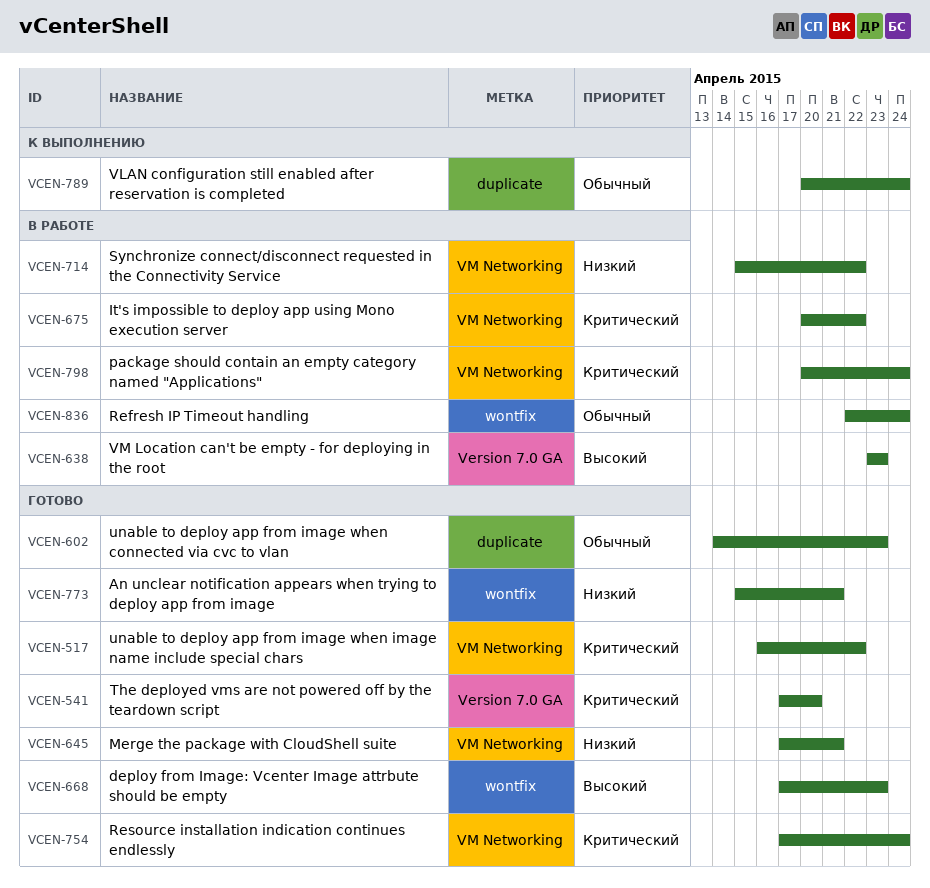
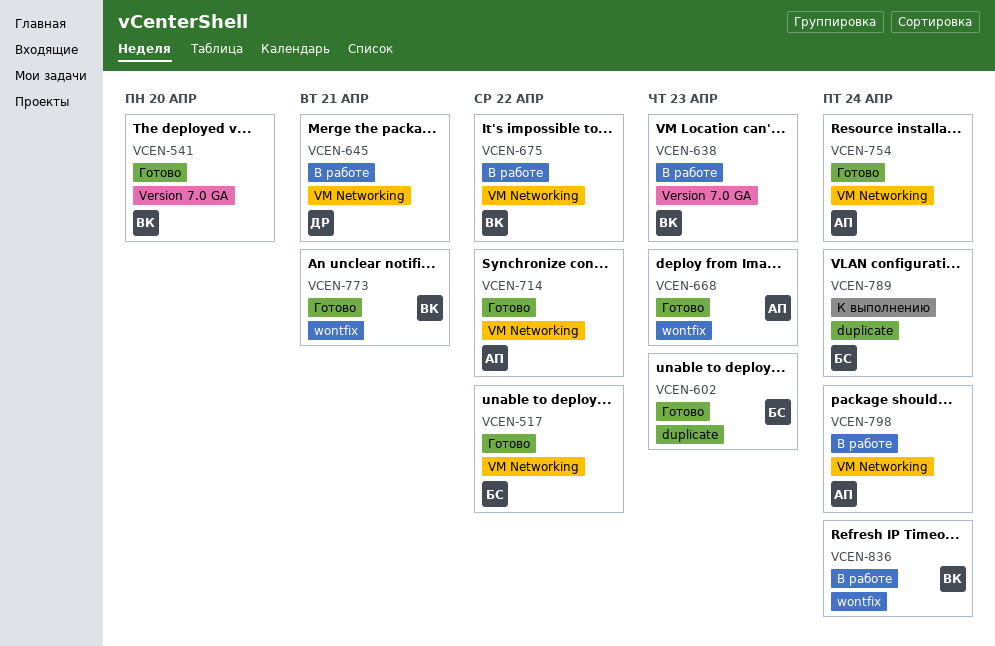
VCEN-645, status: Готово -> В работе
VCEN-714, status: В работе -> Готово

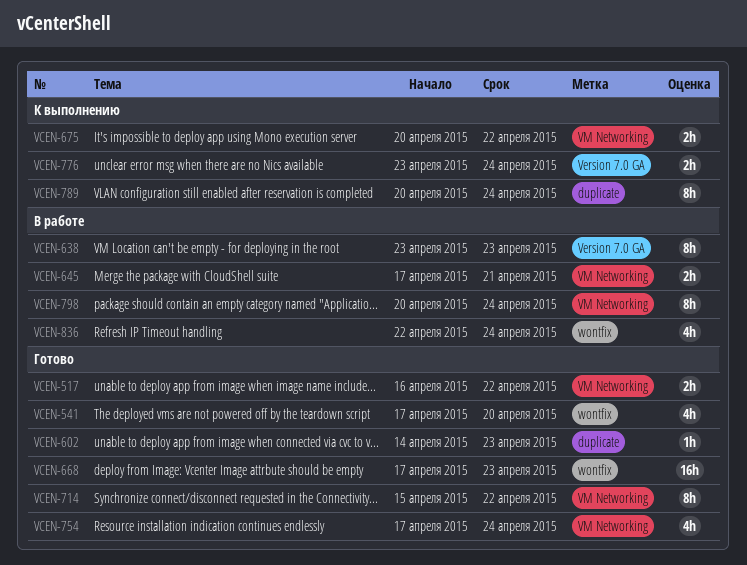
VCEN-541, label: Version 7.0 GA -> wontfix
VCEN-675, status: В работе -> К выполнению
VCEN-773: present -> none
VCEN-776: none -> present

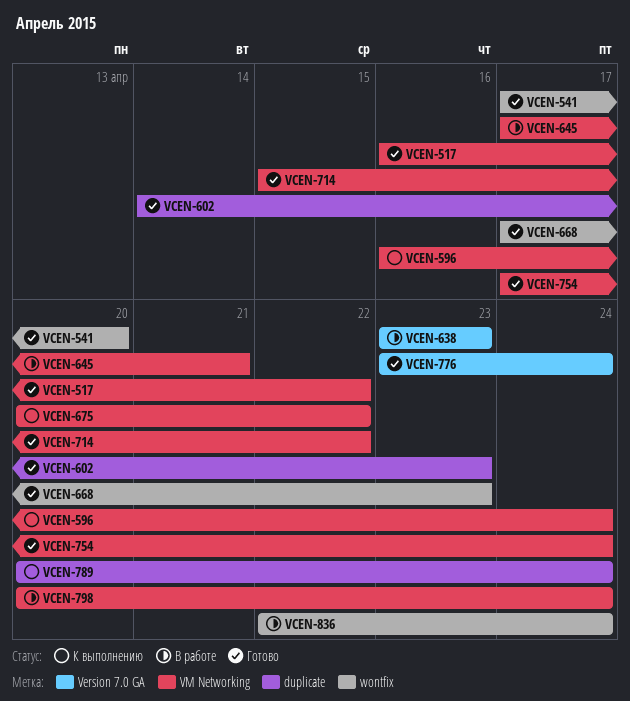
VCEN-596: none -> present
VCEN-776, status: К выполнению -> Готово

